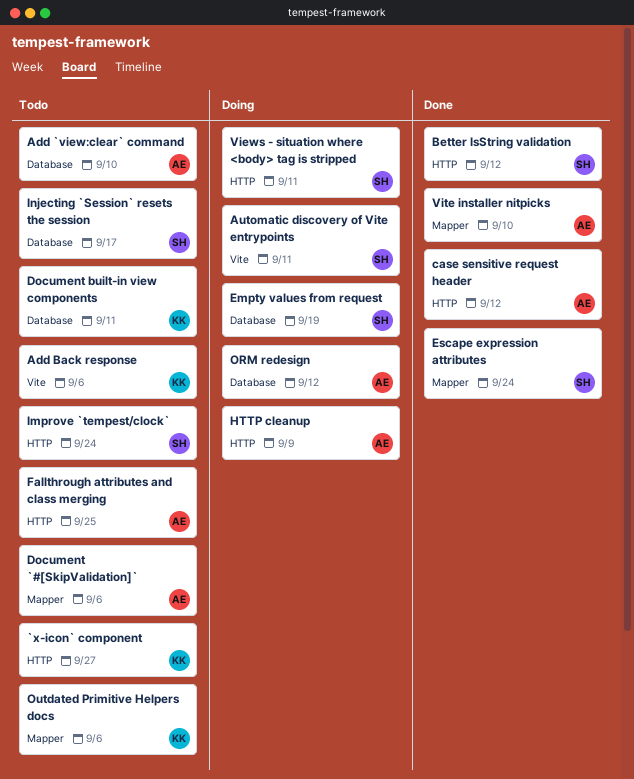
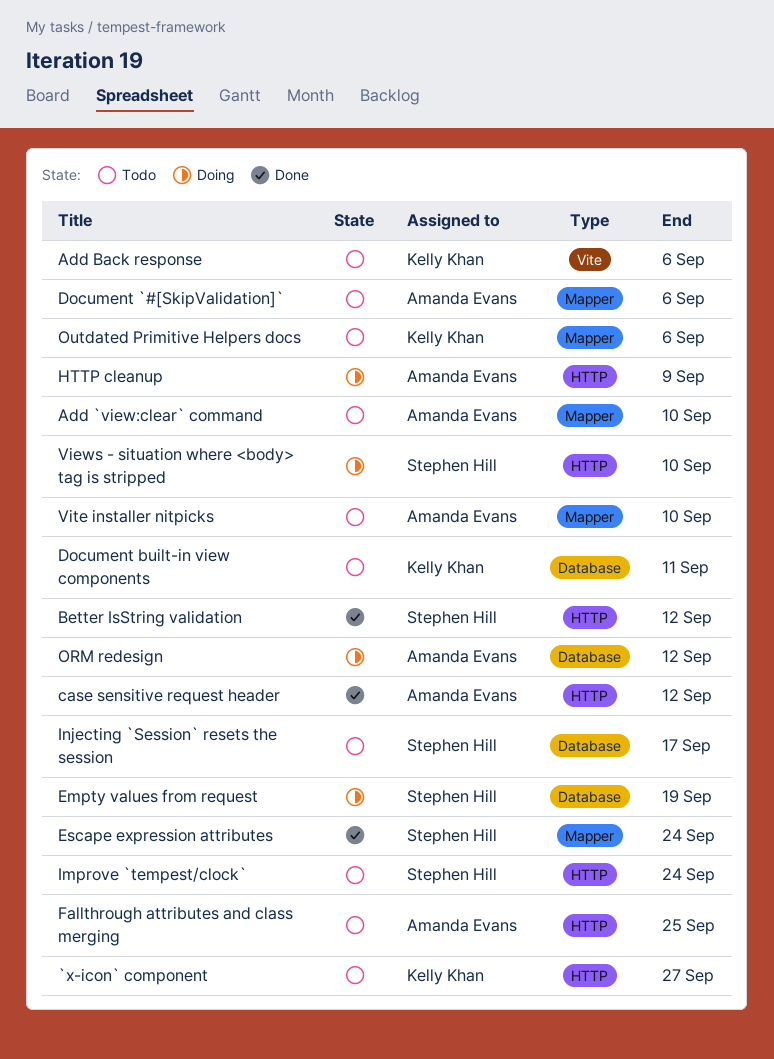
Add `view:clear` command, label: Database -> Mapper
Automatic discovery of Vite entrypoints: present -> none
Views - situation where <body> tag is stripped, due: Sep 11 -> Sep 10
Vite installer nitpicks, status: Done -> Todo

